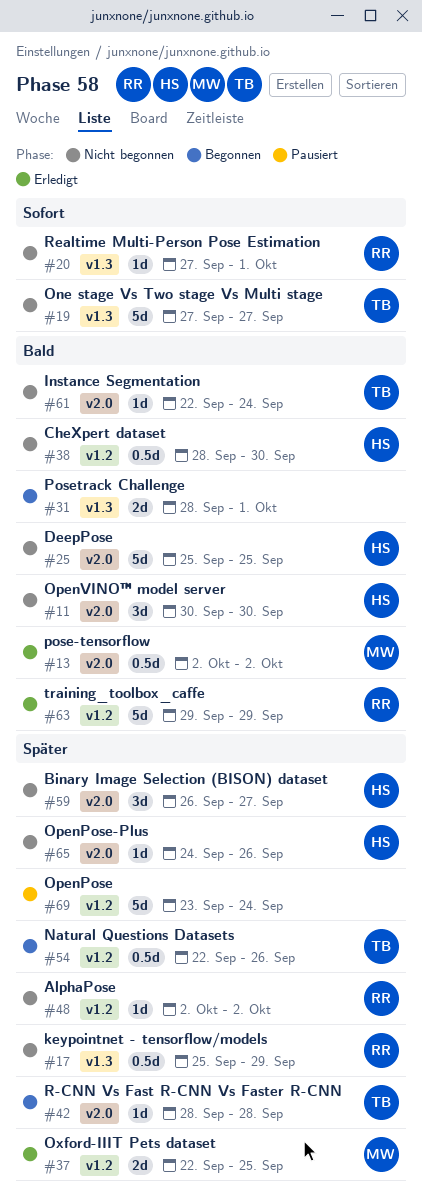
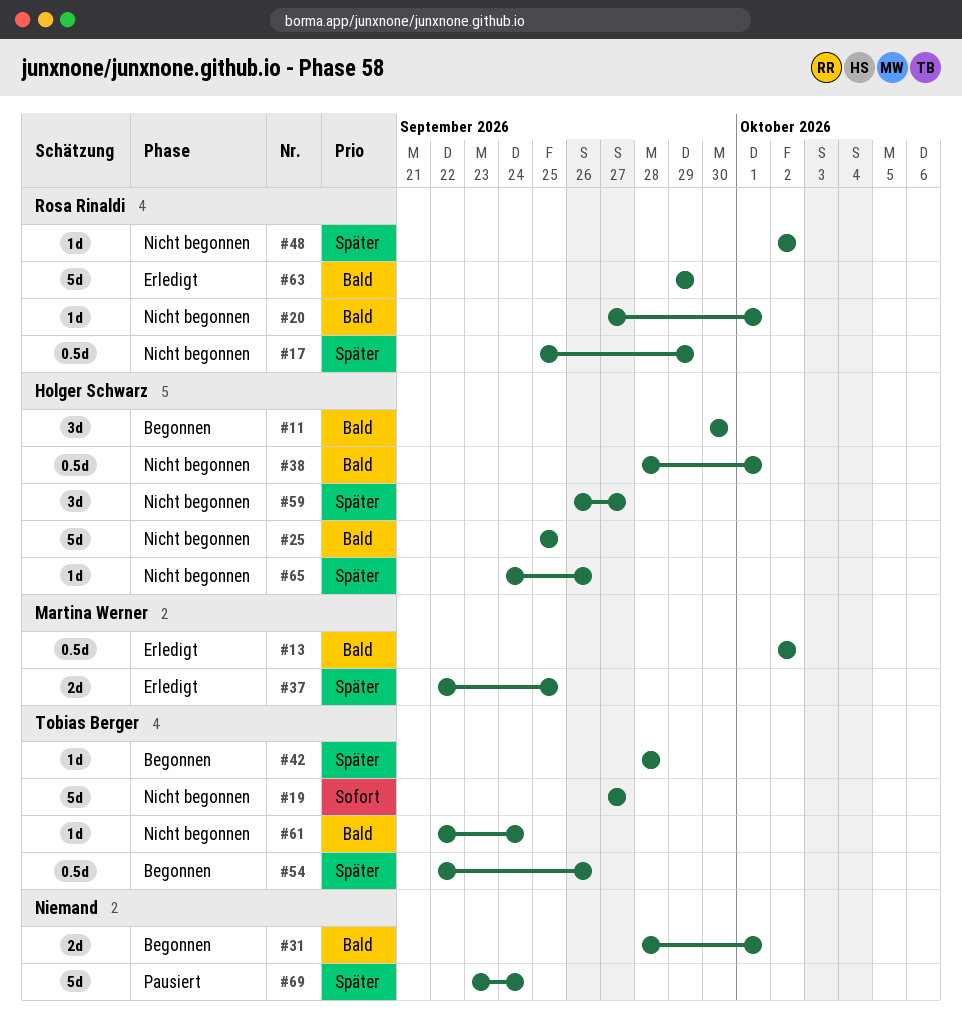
#11, status: Nicht begonnen -> Begonnen
#20, priority: Sofort -> Bald
#38, due: Sep 30 -> Oct 1

